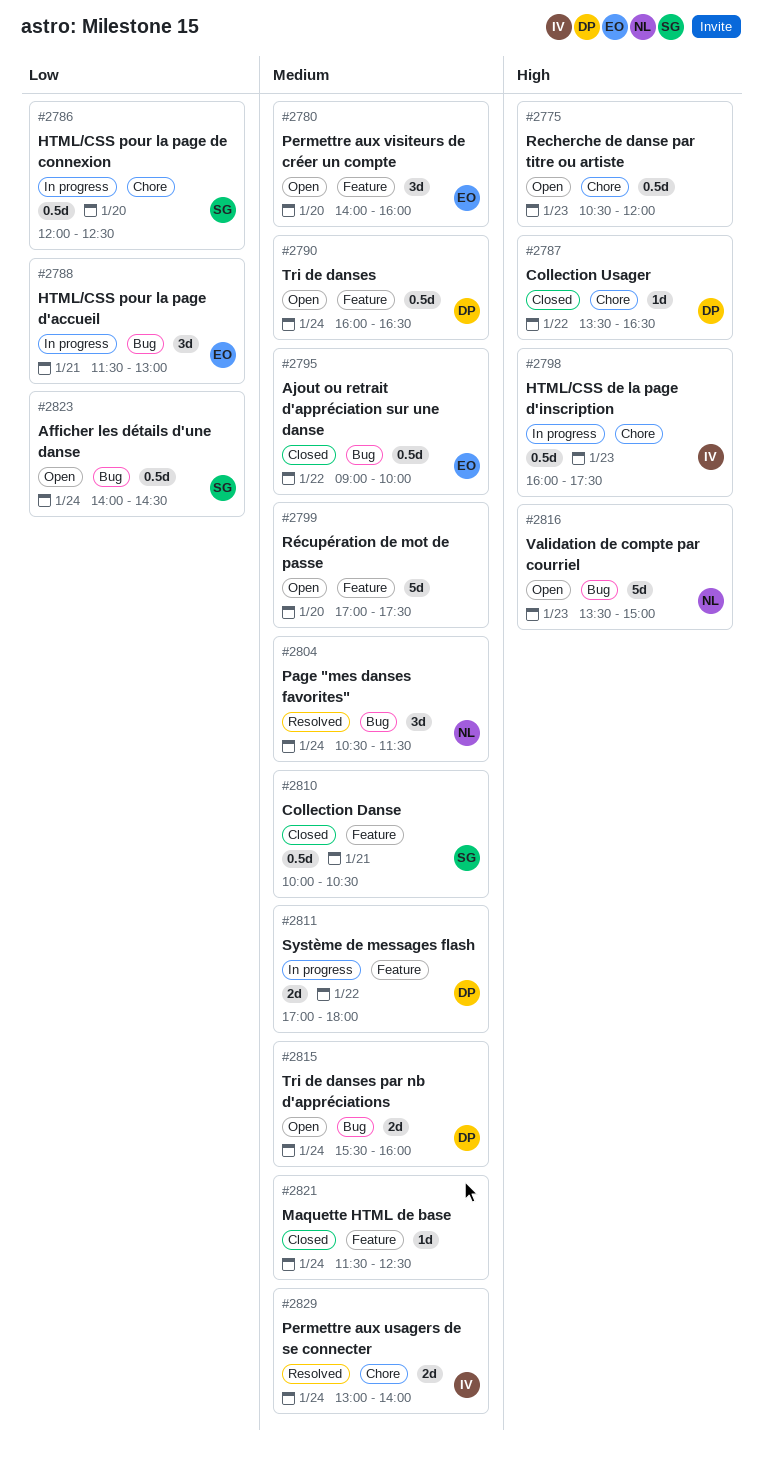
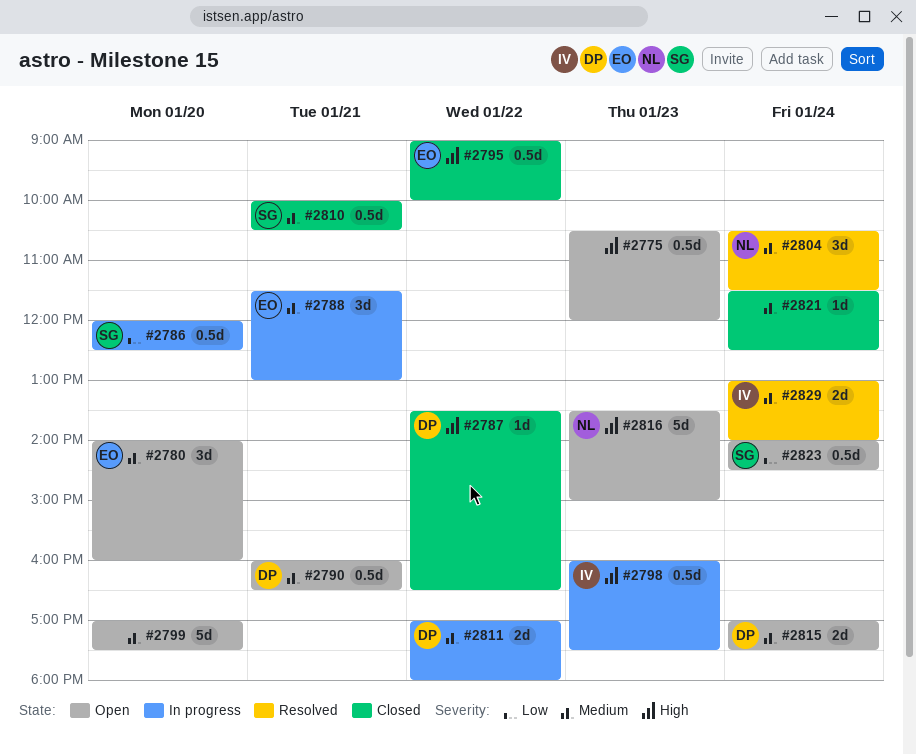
#2788, priority: Low -> Medium
#2790, day: Jan 24 -> Jan 21
#2795, priority: Medium -> High
#2815, begins: 15:30 -> 17:00
#2815, ends: 16:00 -> 17:30

